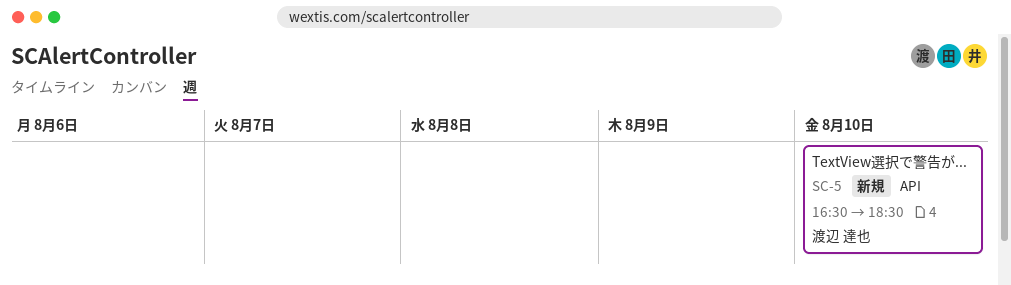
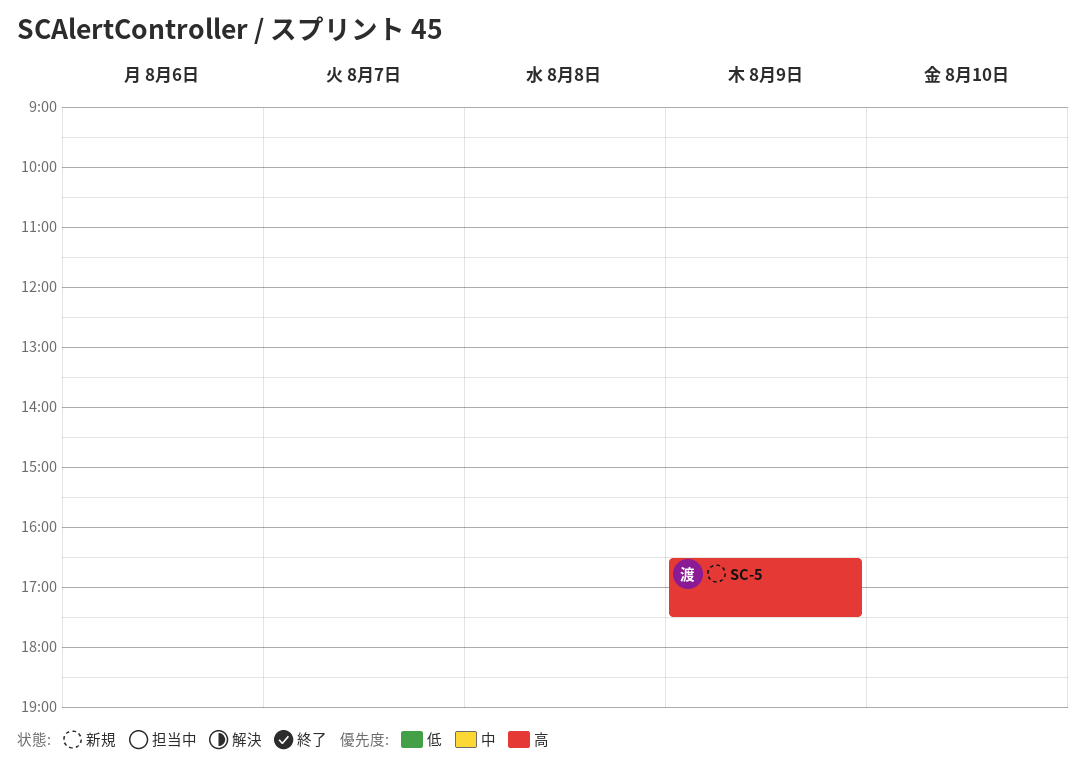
SC-5, day: Aug 10 -> Aug 9
SC-5, ends: 18:30 -> 17:30

